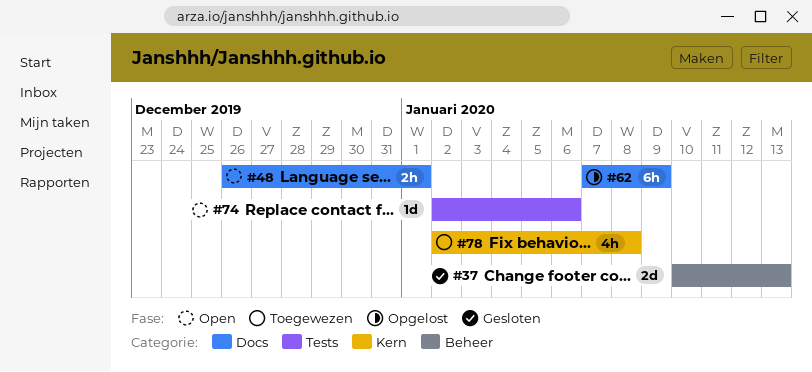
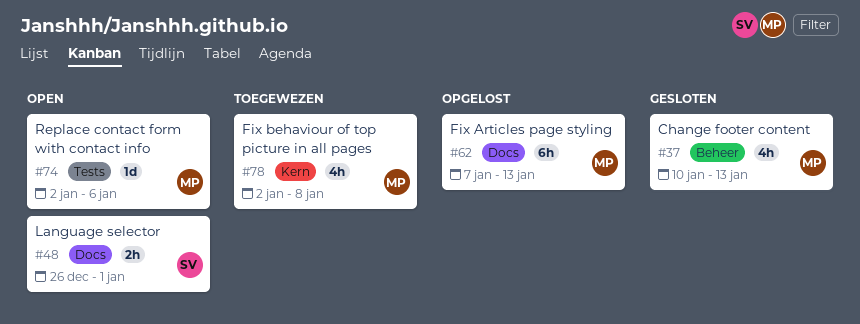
#37, estimate: 2d -> 4h
#62, due: Jan 9 -> Jan 13

